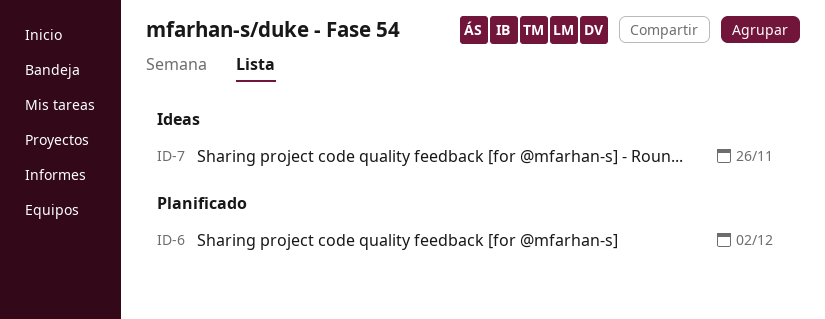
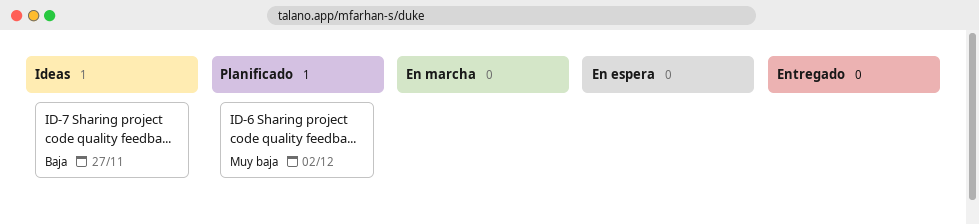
ID-7, due: Nov 26 -> Nov 27

